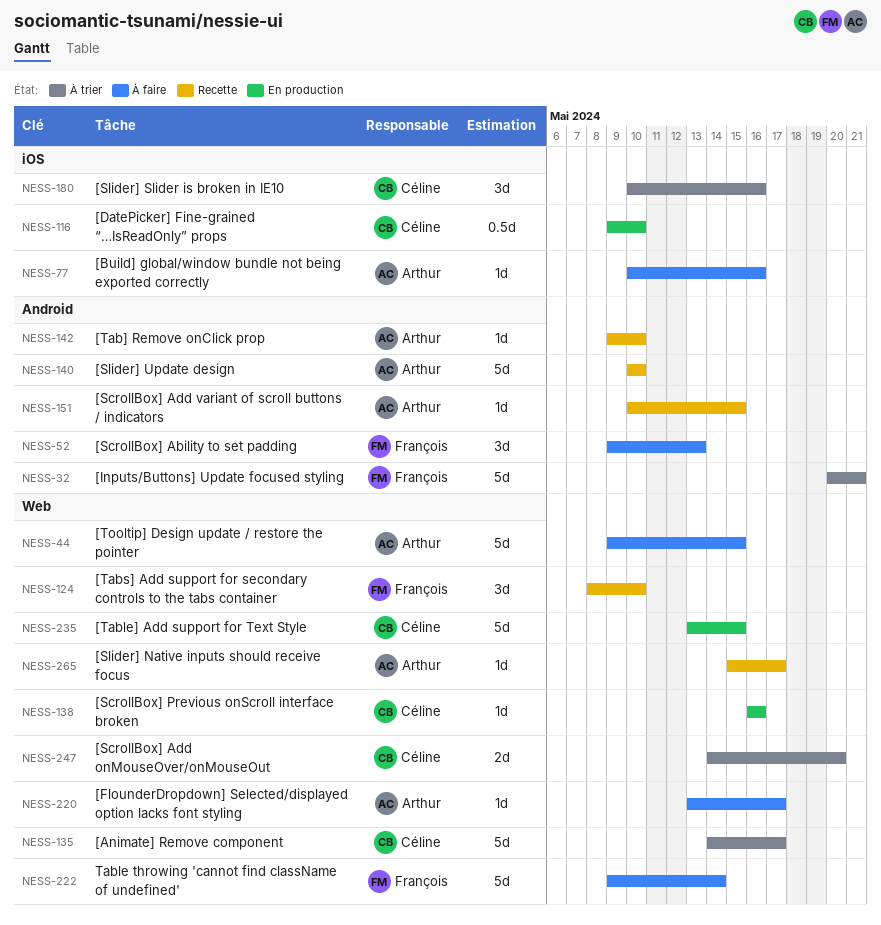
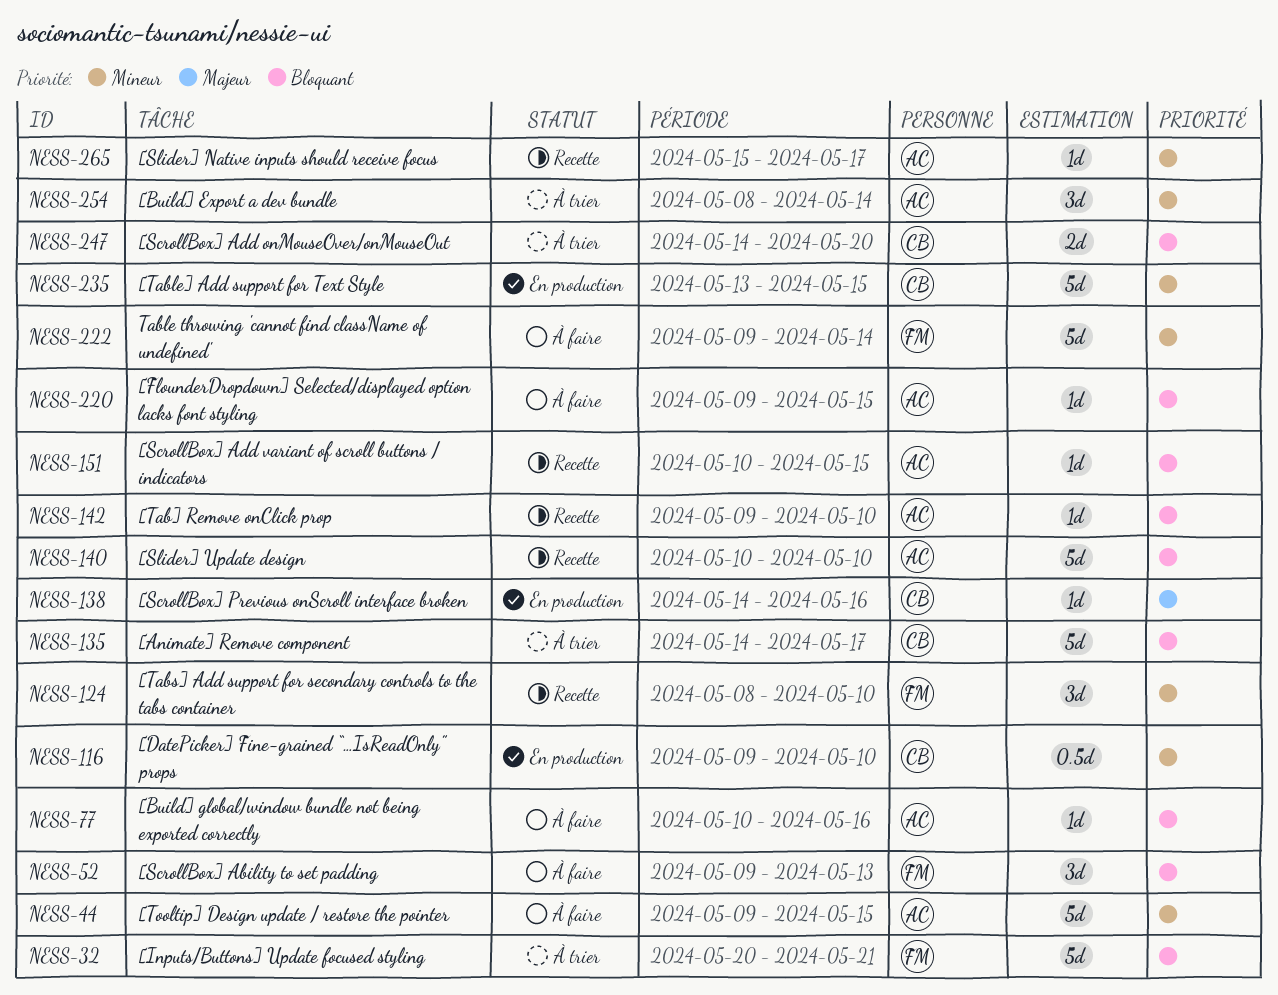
NESS-138, start: May 16 -> May 14
NESS-180: present -> none
NESS-220, start: May 13 -> May 9
NESS-220, due: May 17 -> May 15
NESS-254: none -> present

